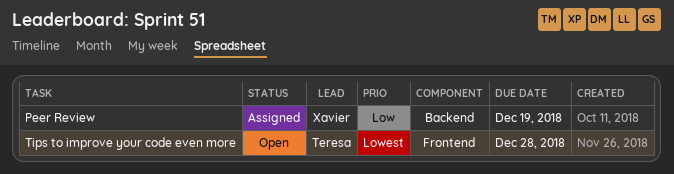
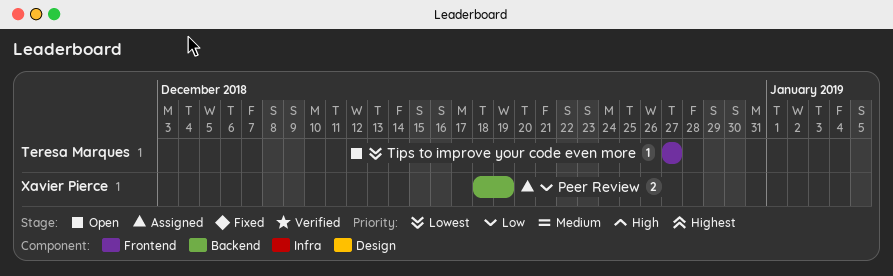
Tips to improve your code even more, due: Dec 28 -> Dec 27

